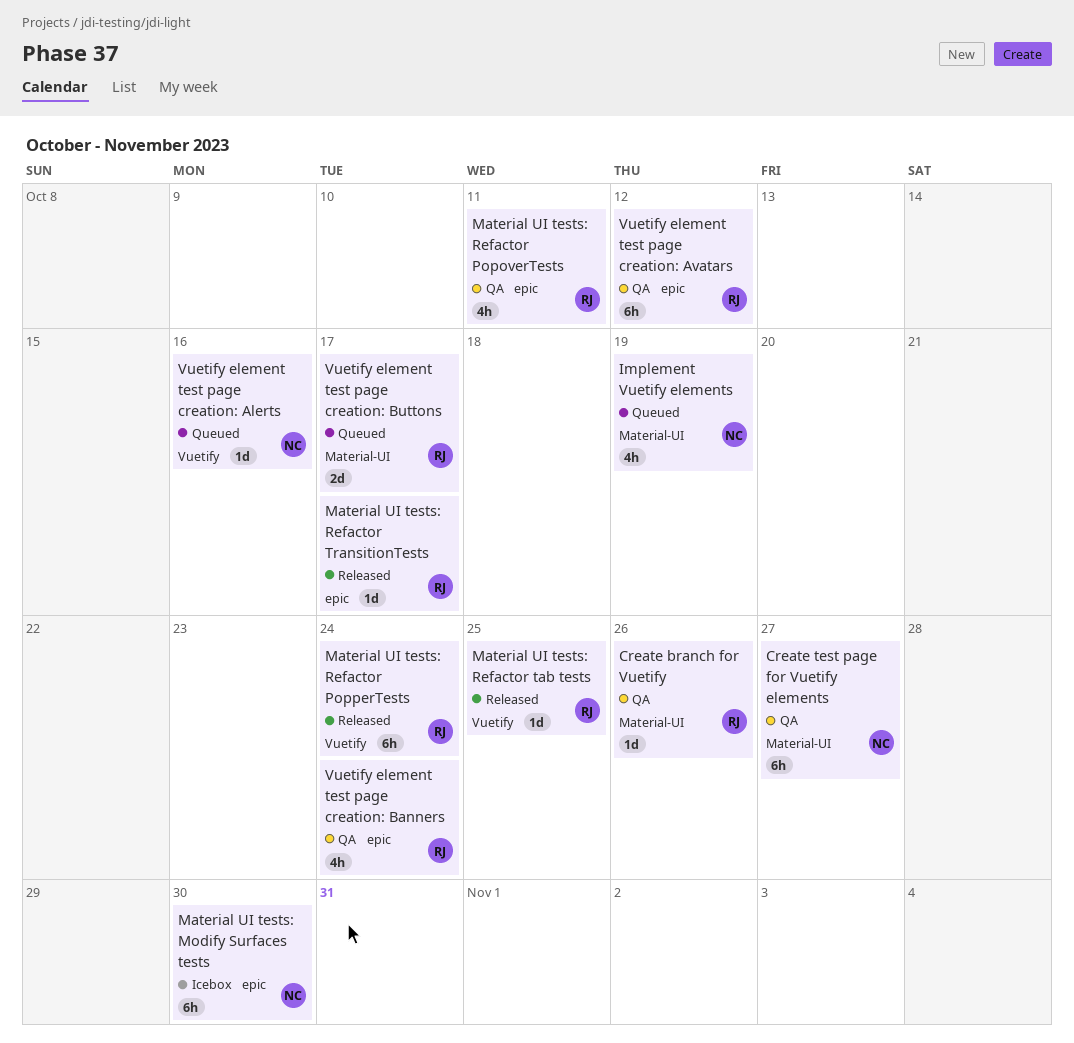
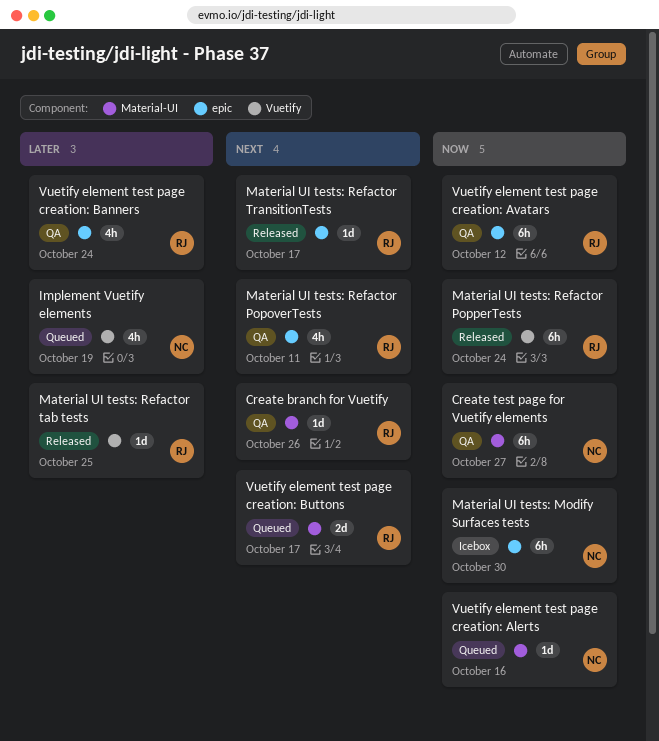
Implement Vuetify elements, label: Material-UI -> Vuetify
Vuetify element test page creation: Alerts, label: Vuetify -> Material-UI

